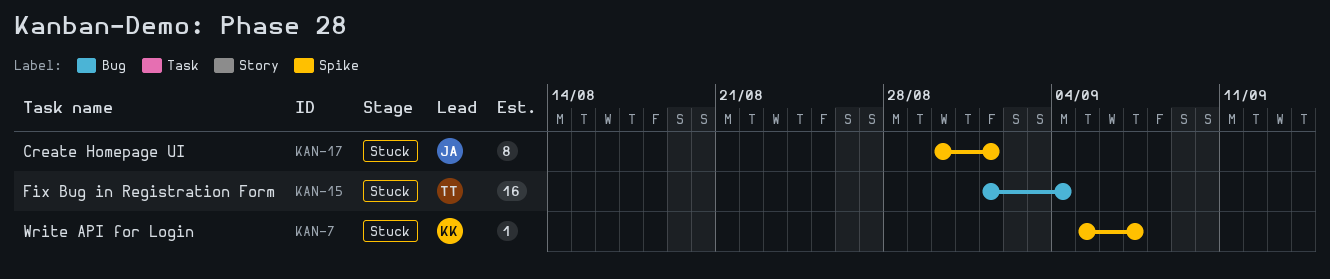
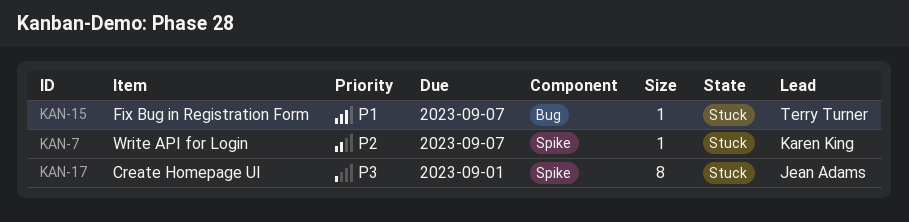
KAN-15, estimate: 16 -> 1
KAN-15, due: Sep 4 -> Sep 7

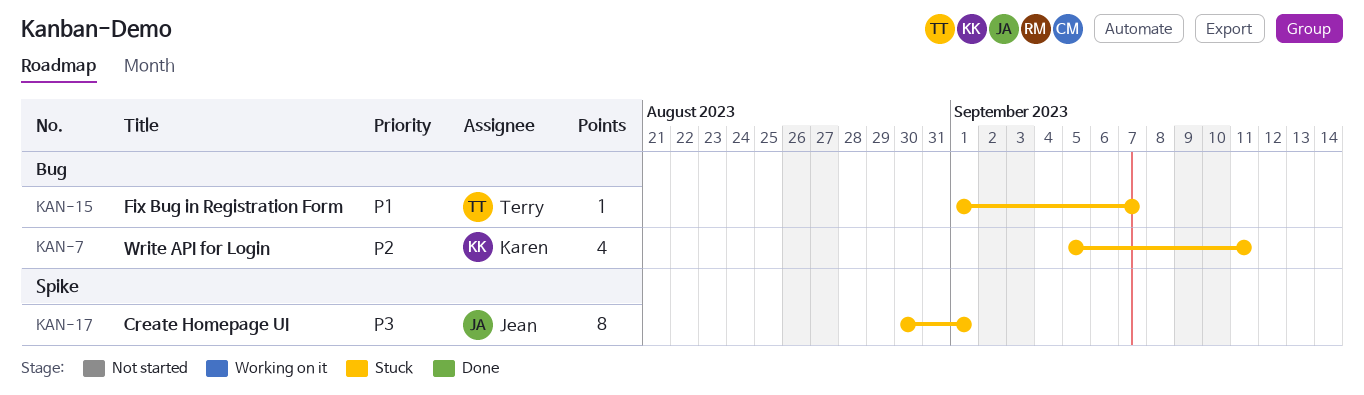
KAN-7, label: Spike -> Bug
KAN-7, estimate: 1 -> 4
KAN-7, due: Sep 7 -> Sep 11

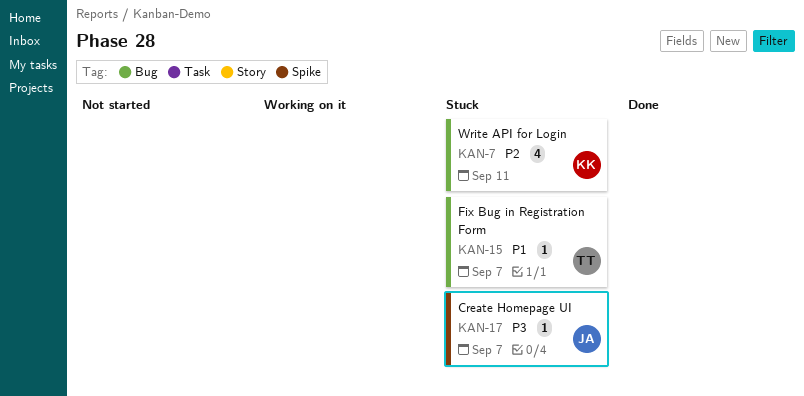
KAN-17, estimate: 8 -> 1
KAN-17, due: Sep 1 -> Sep 7

